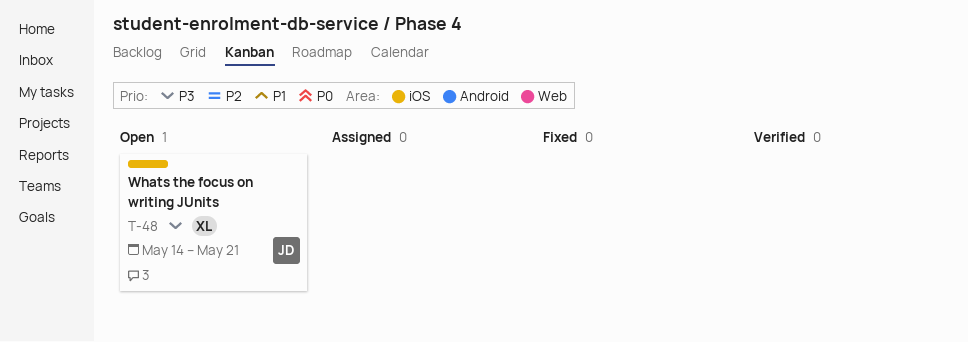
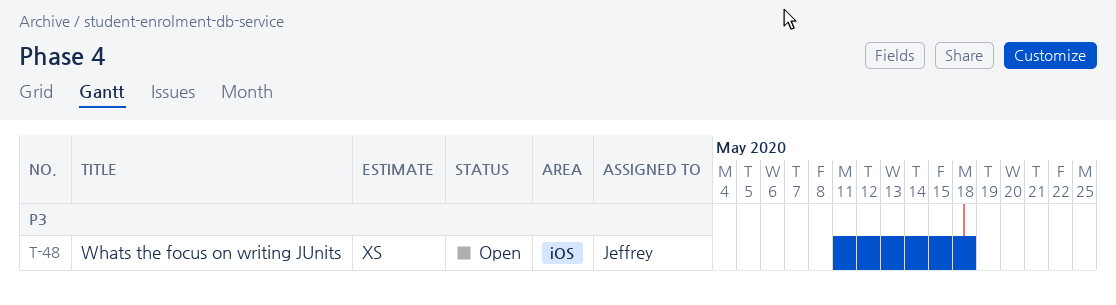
T-48, estimate: XL -> XS
T-48, start: May 14 -> May 11
T-48, due: May 21 -> May 18

